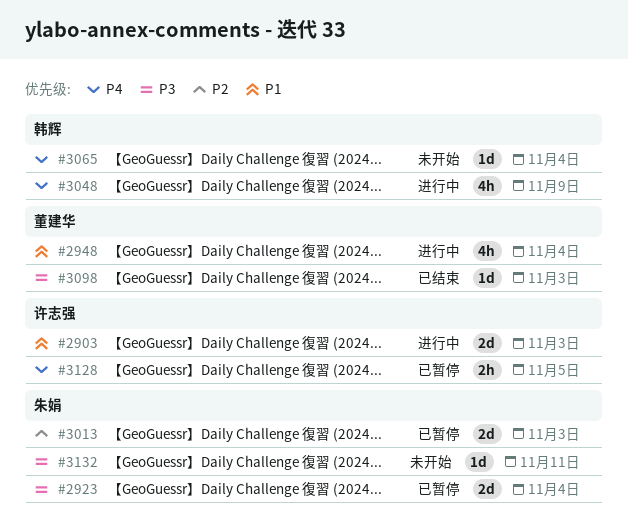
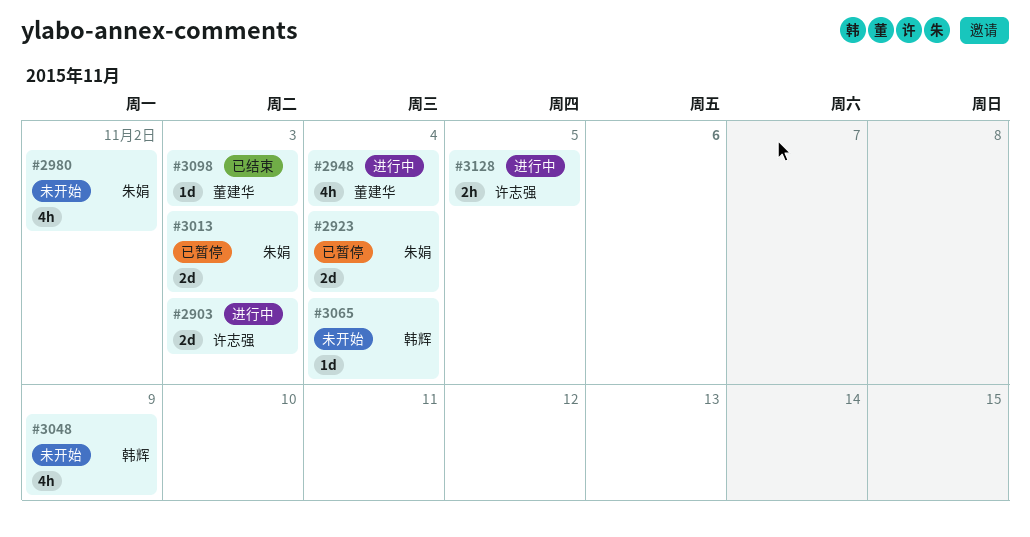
#2980: none -> present
#3048, status: 进行中 -> 未开始
#3128, status: 已暂停 -> 进行中
#3132: present -> none

